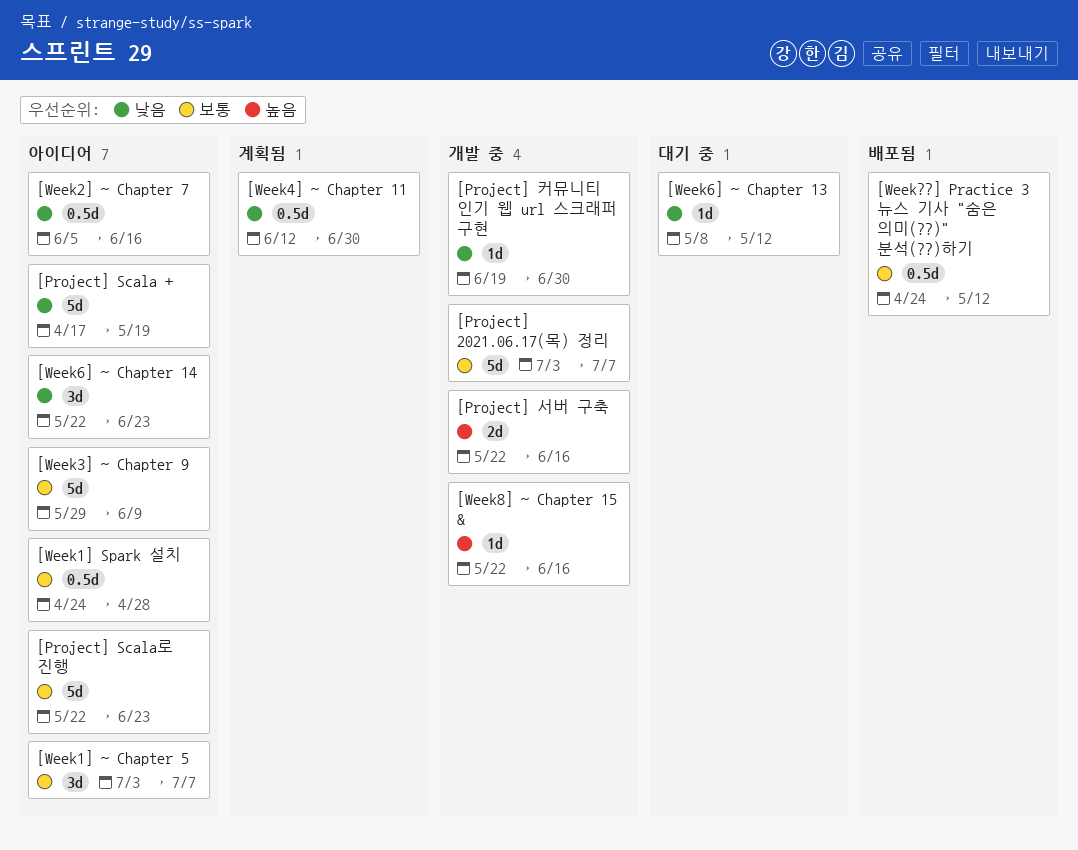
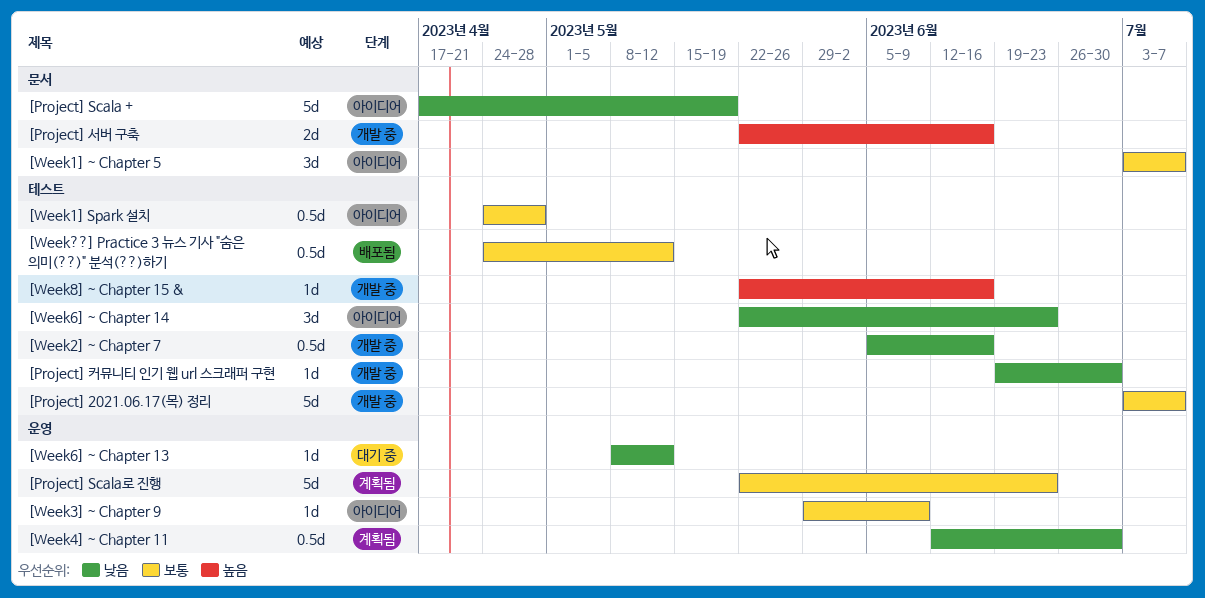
[Project] Scala로 진행, status: 아이디어 -> 계획됨
[Week2] ~ Chapter 7, status: 아이디어 -> 개발 중
[Week3] ~ Chapter 9, estimate: 5d -> 1d

